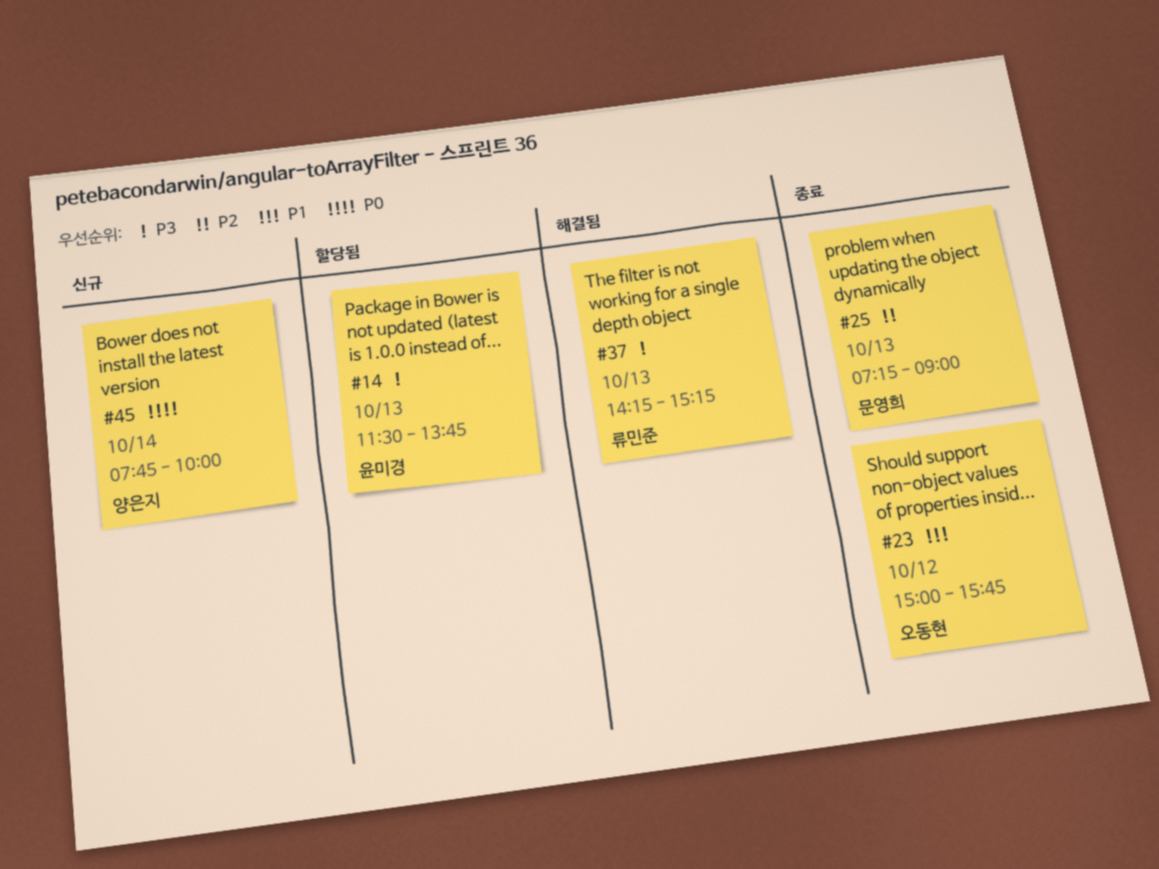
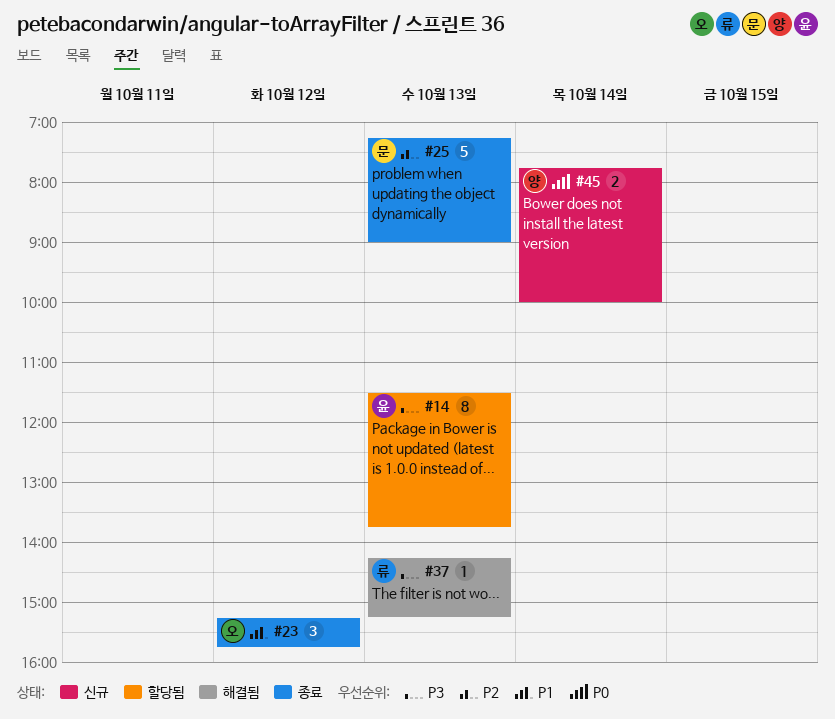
#23, begins: 15:00 -> 15:15

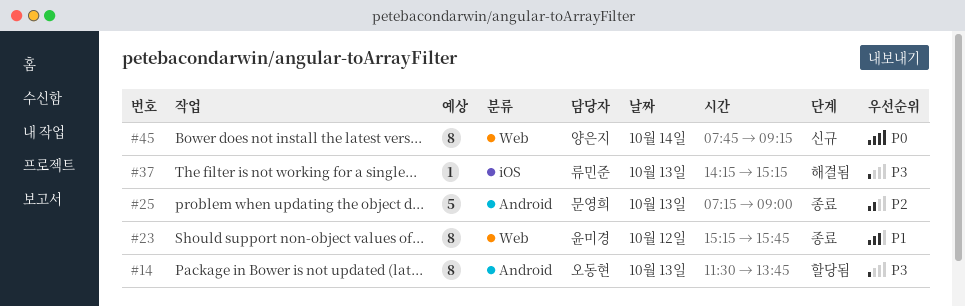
#14, owner: 윤미경 -> 오동현
#23, owner: 오동현 -> 윤미경
#23, estimate: 3 -> 8
#45, estimate: 2 -> 8
#45, ends: 10:00 -> 09:15

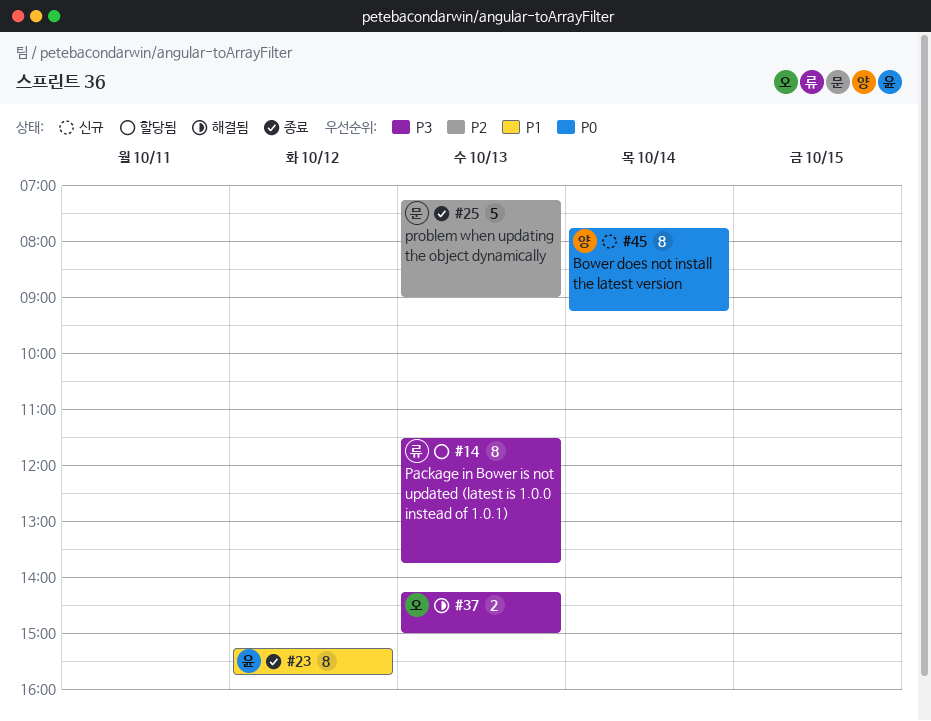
#14, owner: 오동현 -> 류민준
#37, owner: 류민준 -> 오동현
#37, estimate: 1 -> 2
#37, ends: 15:15 -> 15:00

